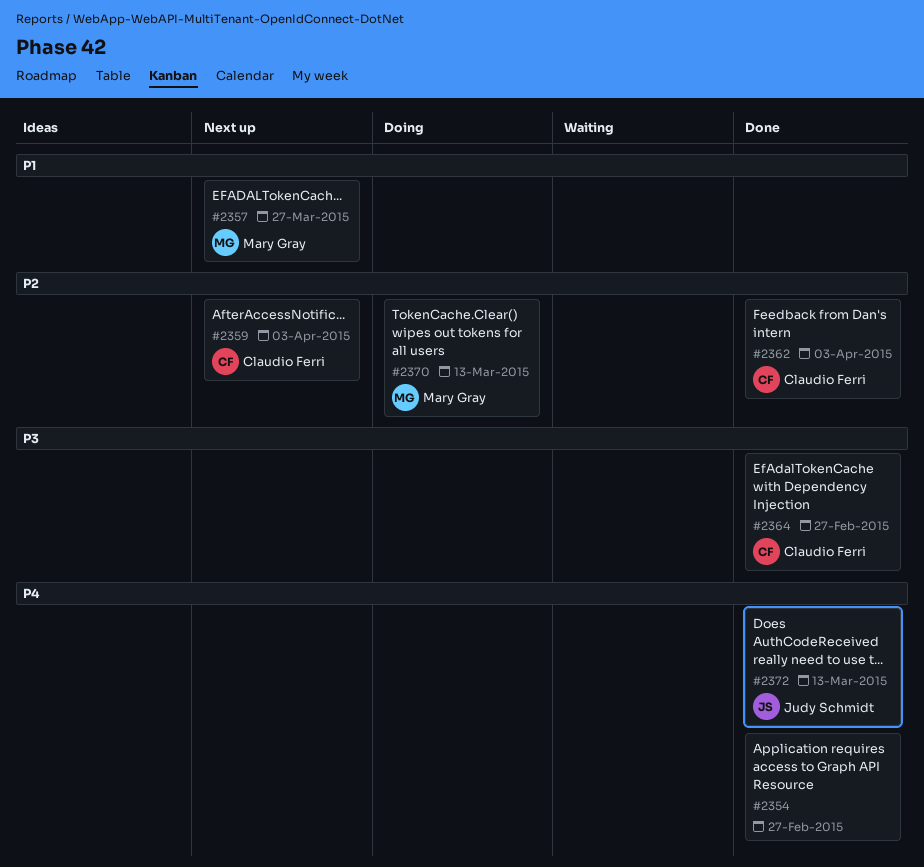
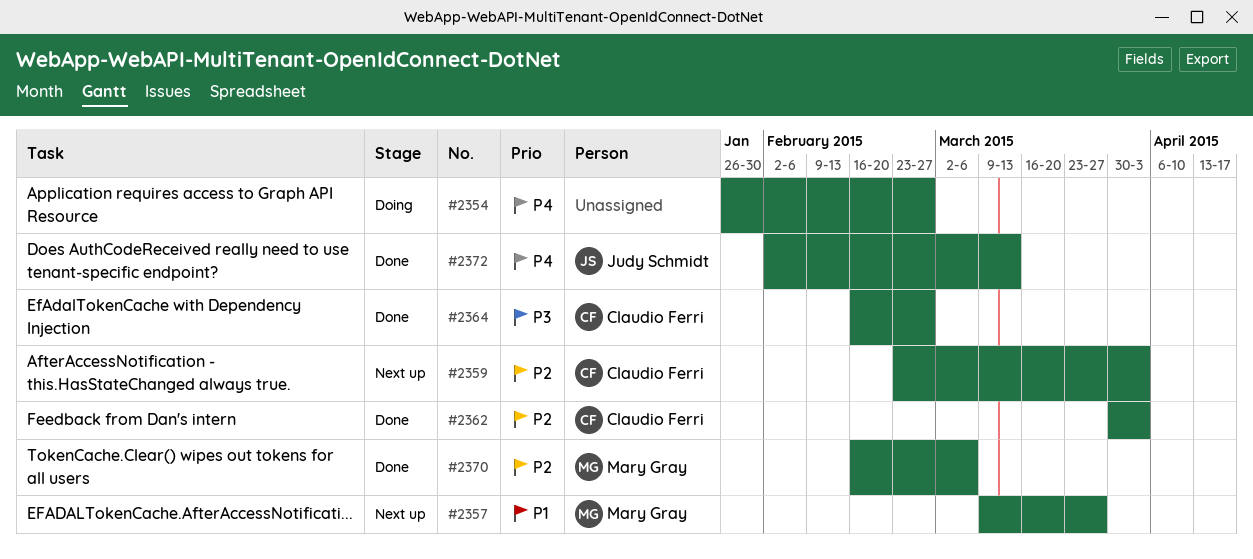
#2354, status: Done -> Doing
#2370, status: Doing -> Done
#2370, due: Mar 13 -> Mar 6

